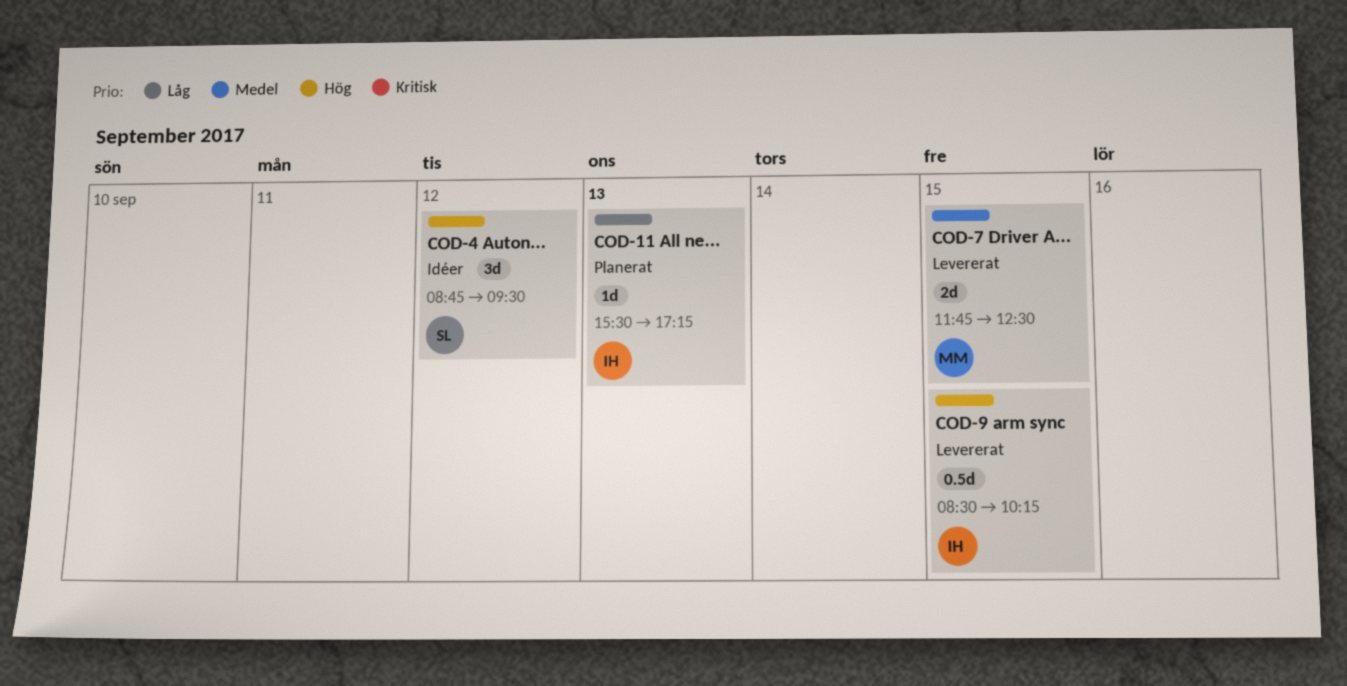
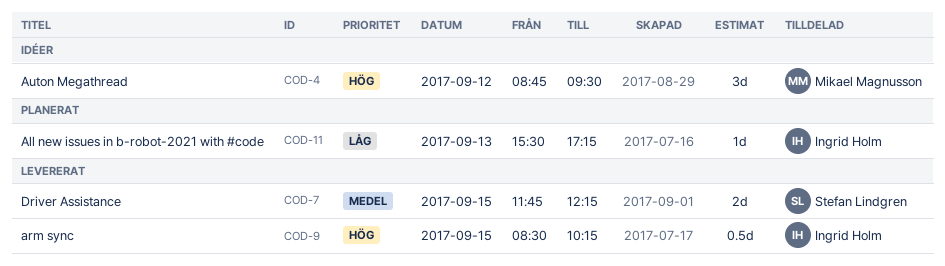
COD-4, owner: Stefan Lindgren -> Mikael Magnusson
COD-7, owner: Mikael Magnusson -> Stefan Lindgren
COD-7, ends: 12:30 -> 12:15

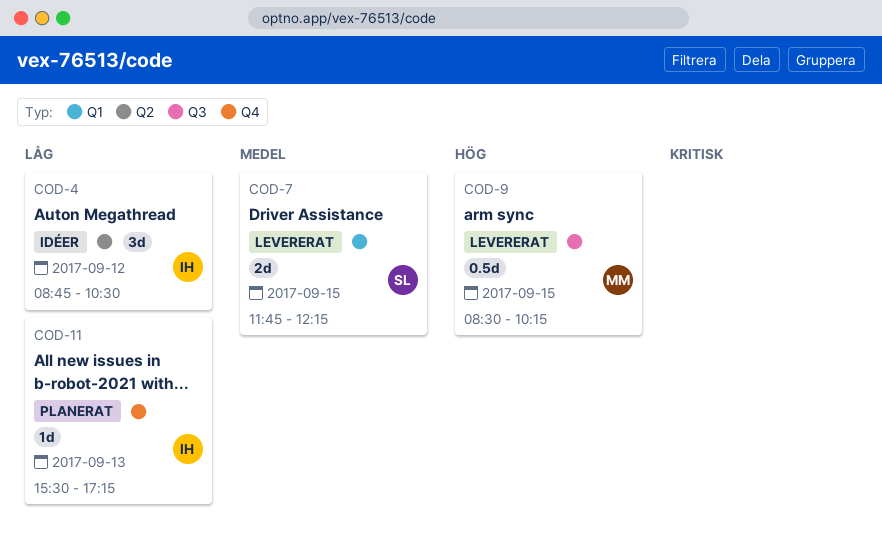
COD-4, owner: Mikael Magnusson -> Ingrid Holm
COD-4, priority: Hög -> Låg
COD-4, ends: 09:30 -> 10:30
COD-9, owner: Ingrid Holm -> Mikael Magnusson

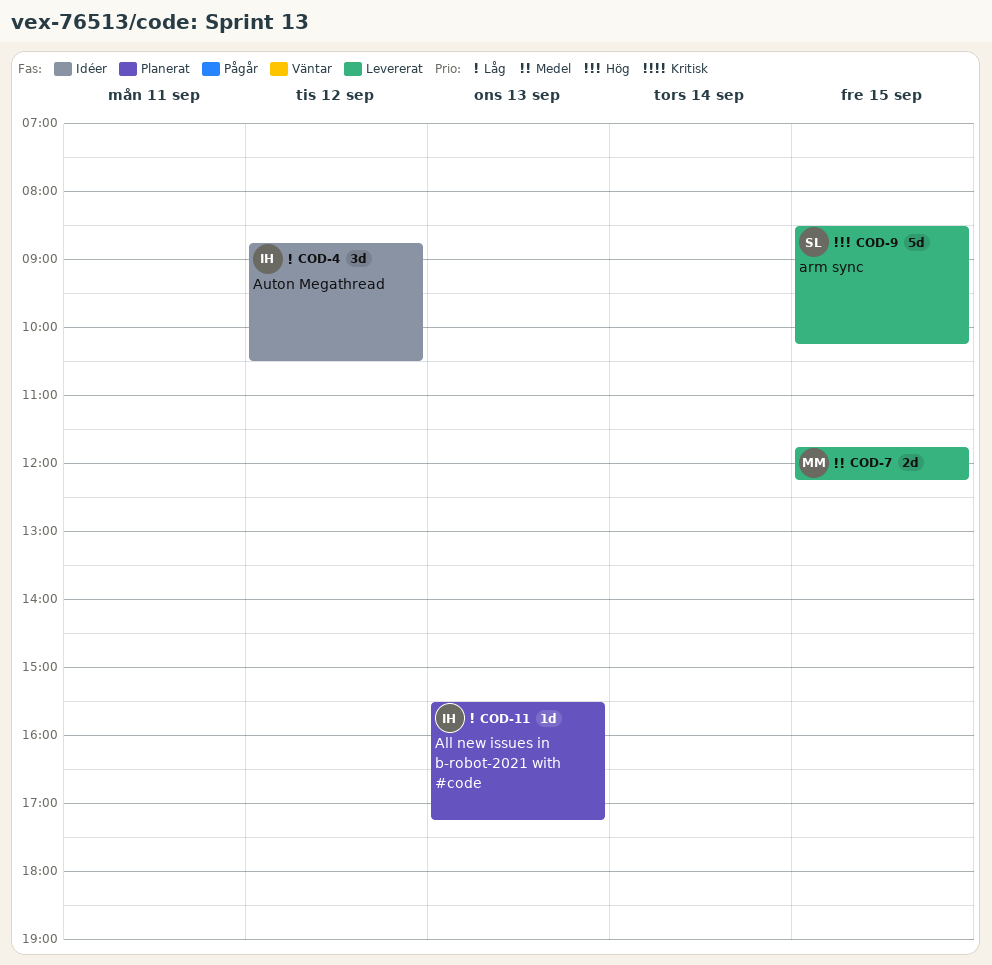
COD-7, owner: SL -> MM
COD-9, owner: MM -> SL
COD-9, estimate: 0.5d -> 5d

